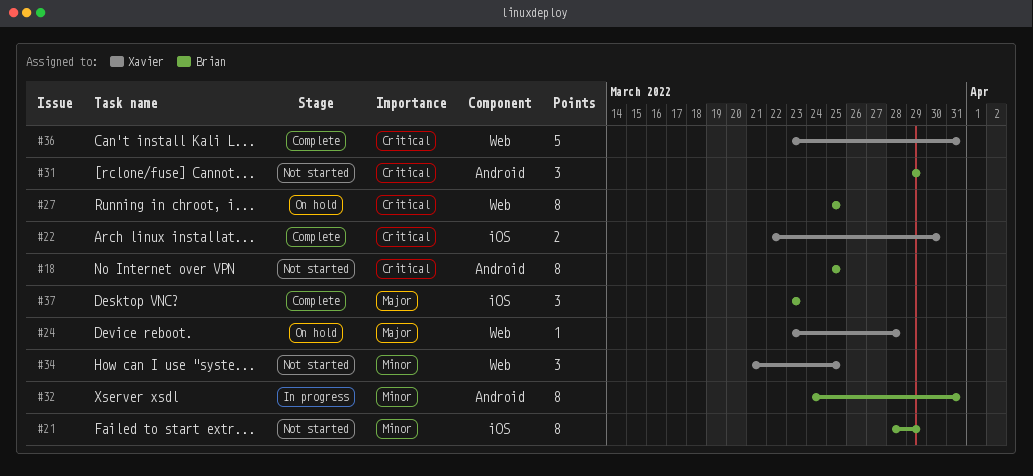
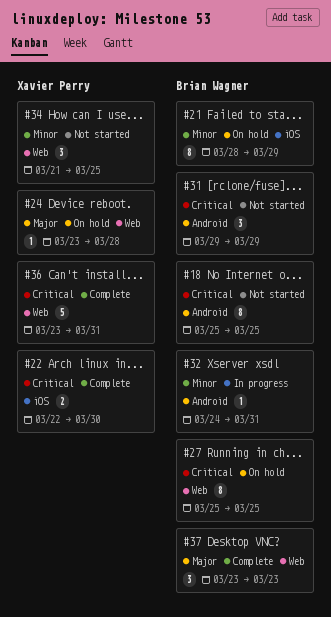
#21, status: Not started -> On hold
#32, estimate: 8 -> 1
#37, label: iOS -> Web

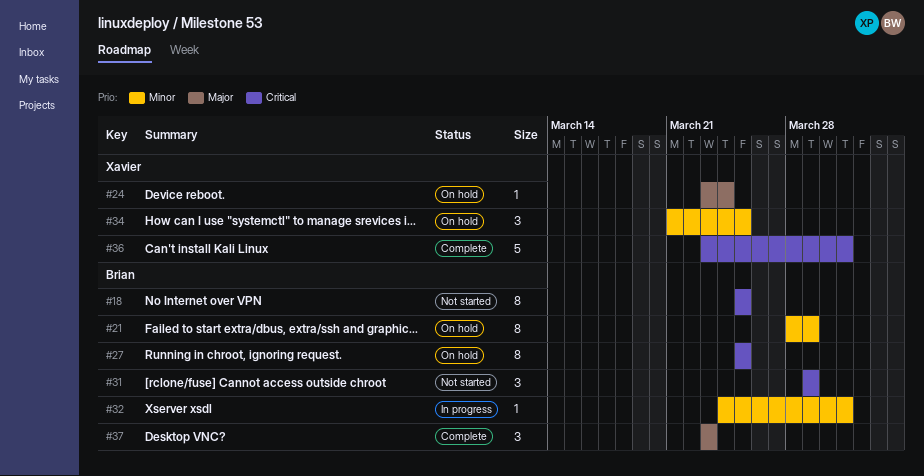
#22: present -> none
#24, due: Mar 28 -> Mar 24
#34, status: Not started -> On hold

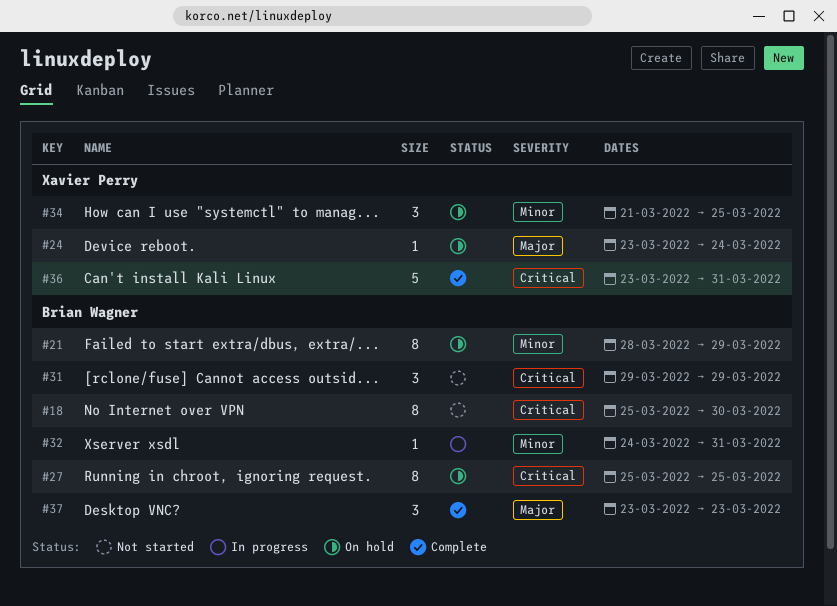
#18, due: Mar 25 -> Mar 30

